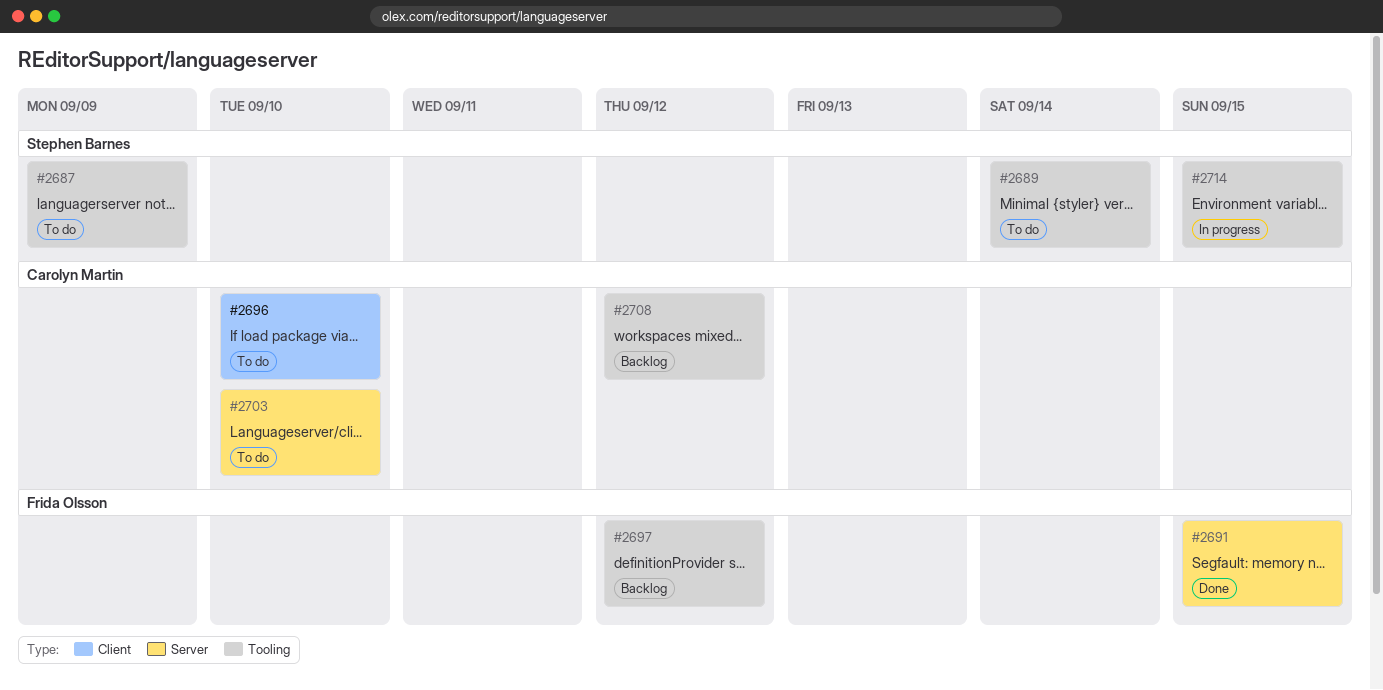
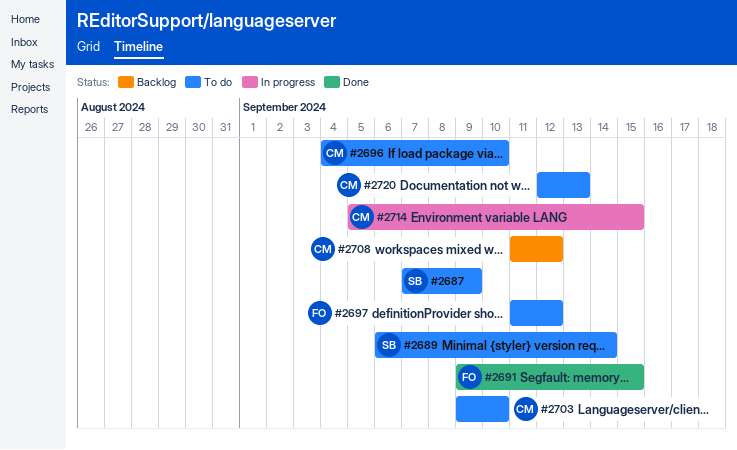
#2697, status: Backlog -> To do
#2714, owner: Stephen Barnes -> Carolyn Martin
#2720: none -> present

